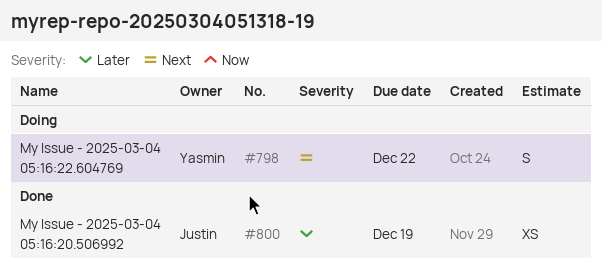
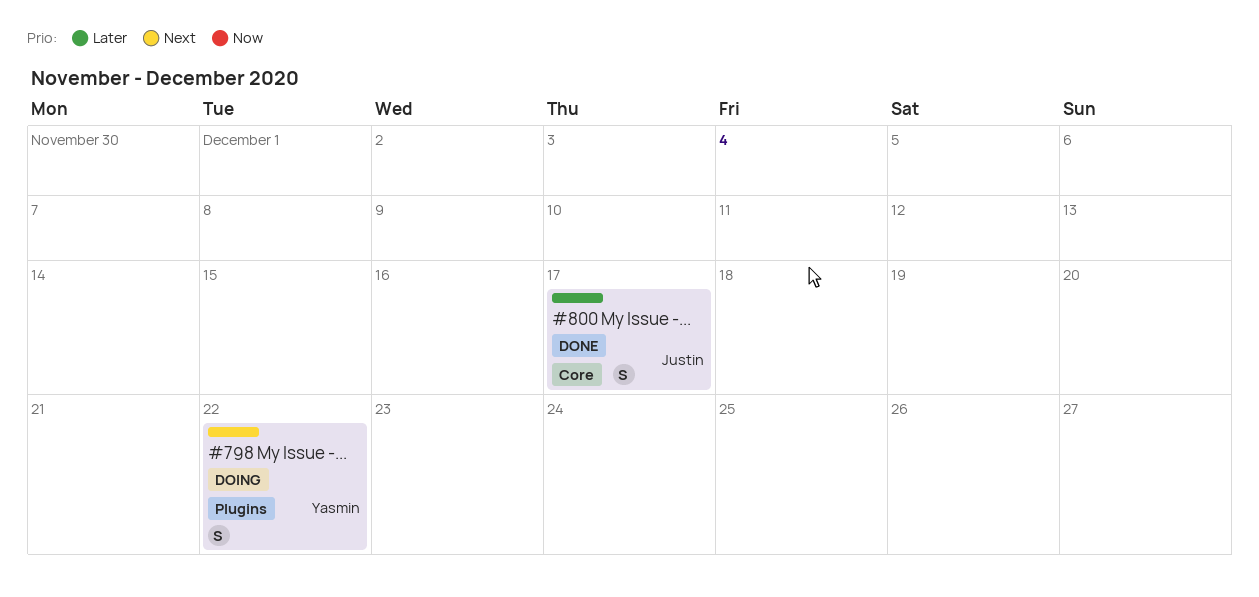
#800, estimate: XS -> S
#800, due: Dec 19 -> Dec 17

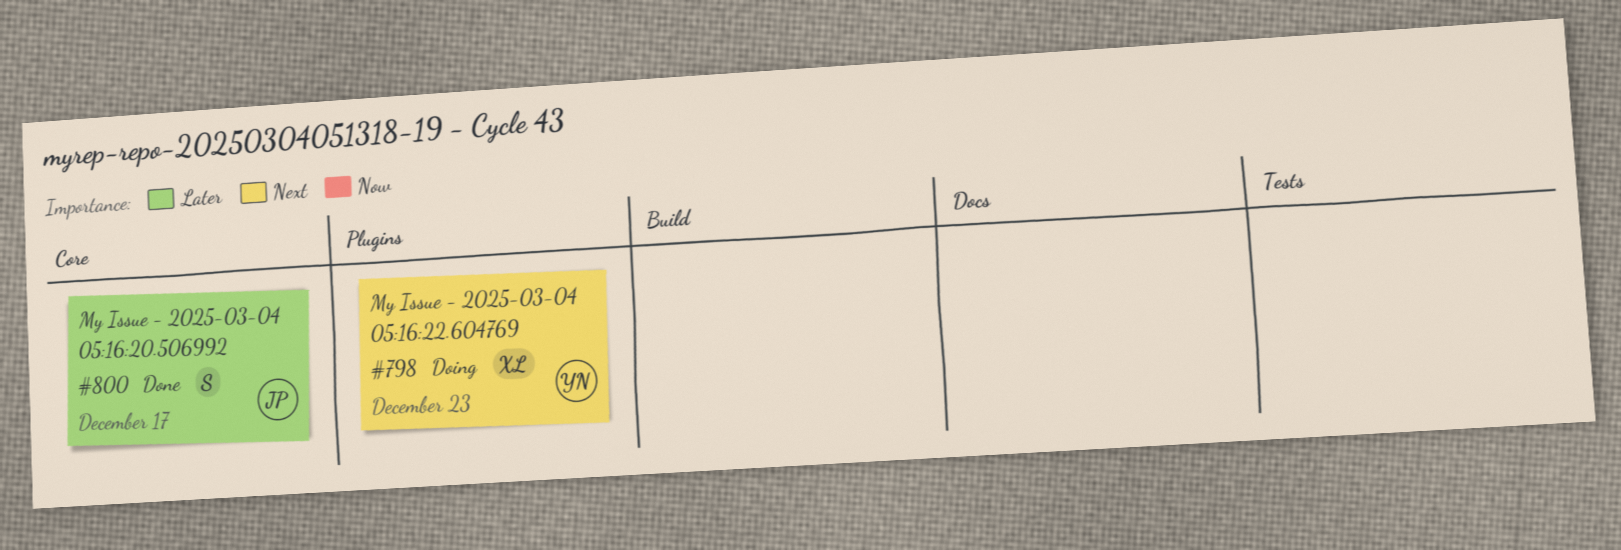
#798, estimate: S -> XL
#798, due: Dec 22 -> Dec 23

